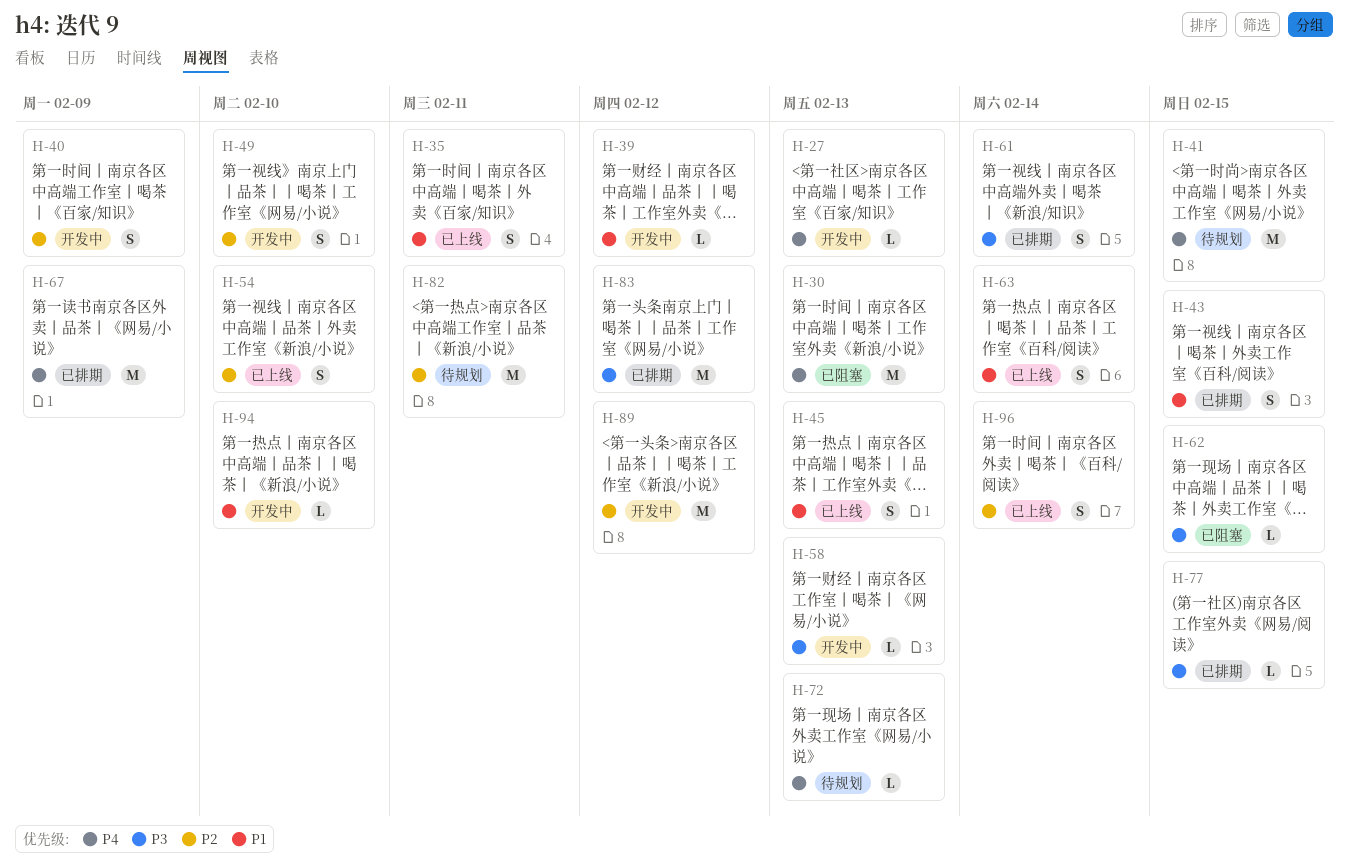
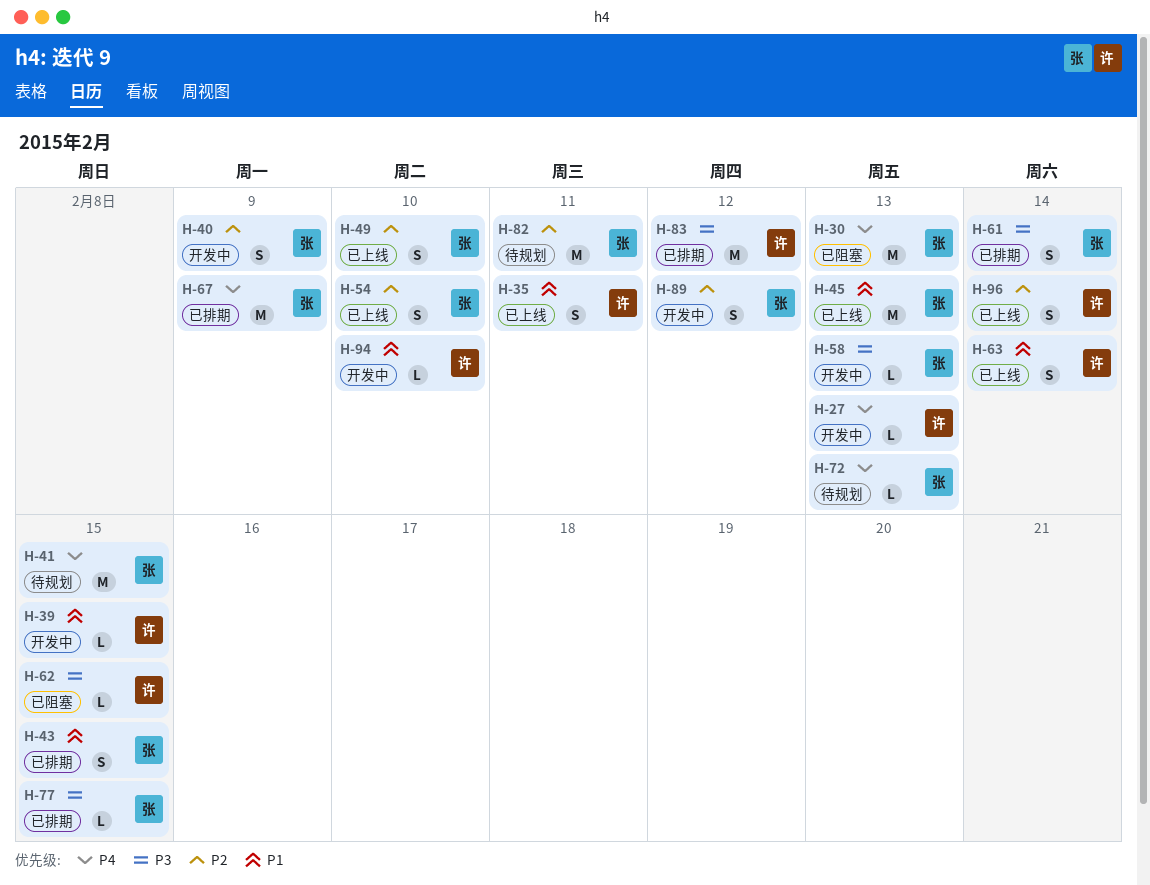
H-39, due: Feb 12 -> Feb 15
H-45, estimate: S -> M
H-49, status: 开发中 -> 已上线
H-89, estimate: M -> S

